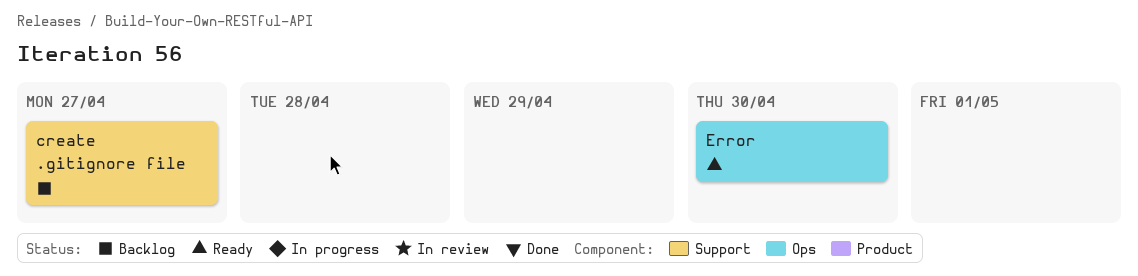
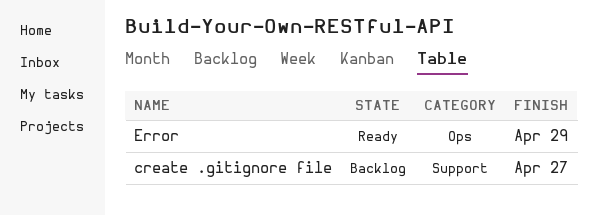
Error, due: Apr 30 -> Apr 29

